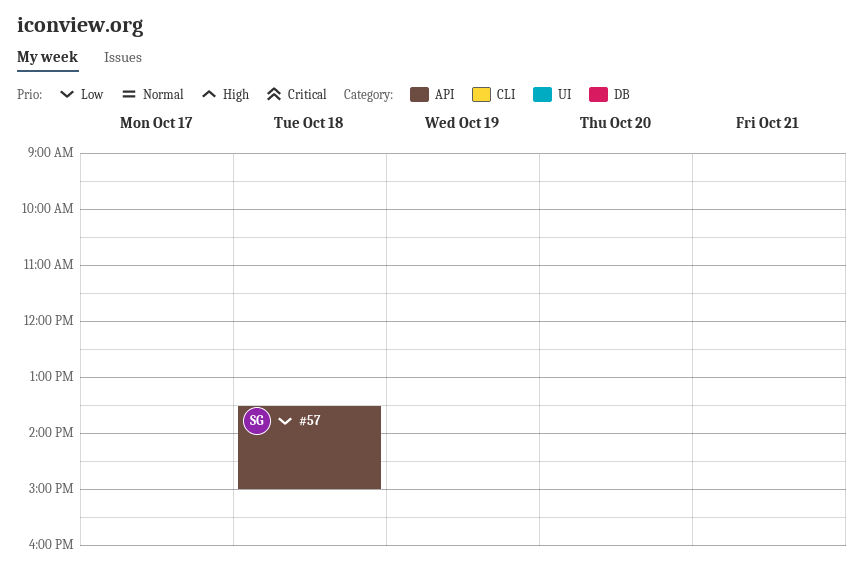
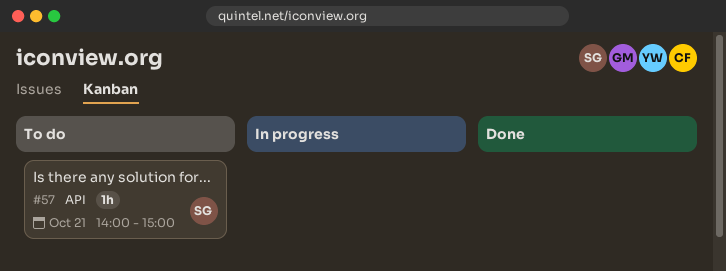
#57, day: Oct 18 -> Oct 21
#57, begins: 13:30 -> 14:00

